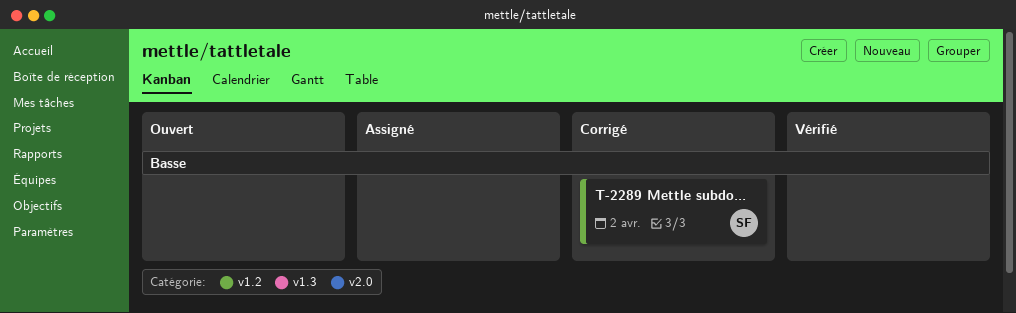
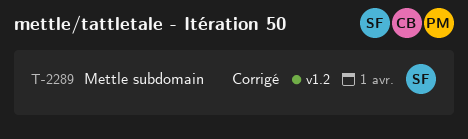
T-2289, due: Apr 2 -> Apr 1

